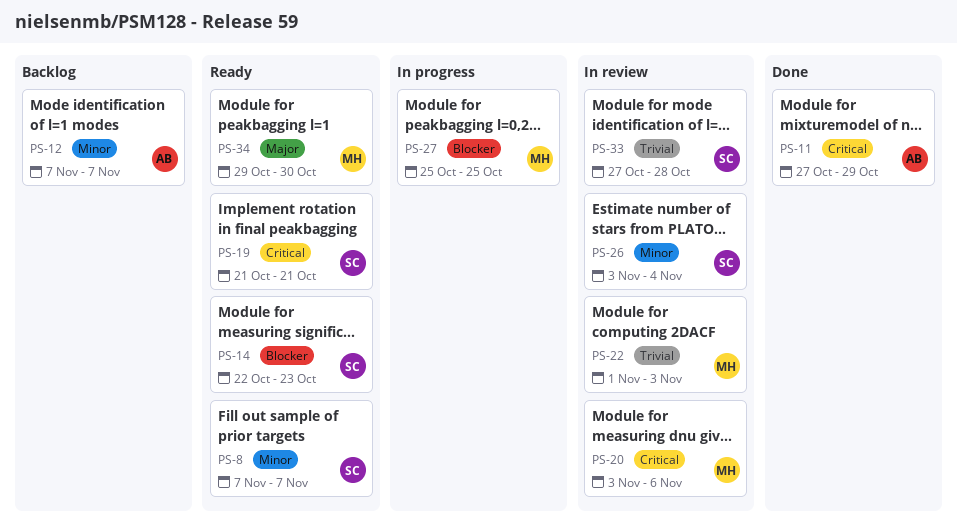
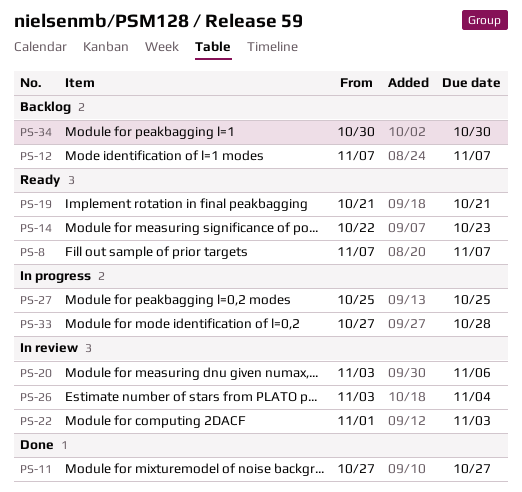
PS-11, due: Oct 29 -> Oct 27
PS-33, status: In review -> In progress
PS-34, status: Ready -> Backlog
PS-34, start: Oct 29 -> Oct 30

